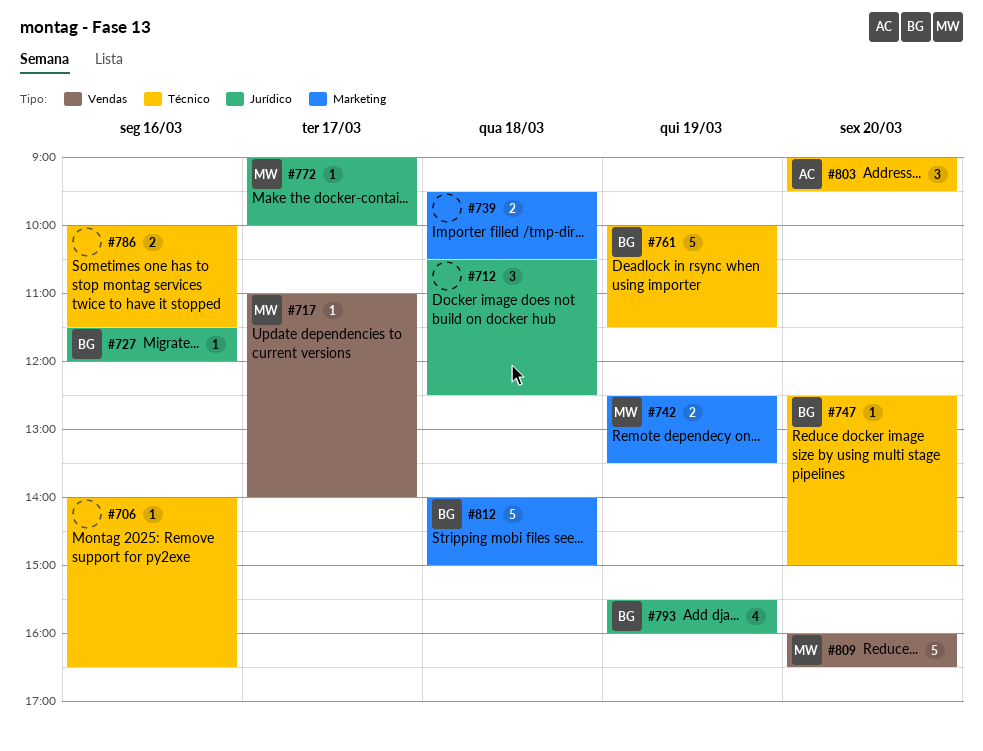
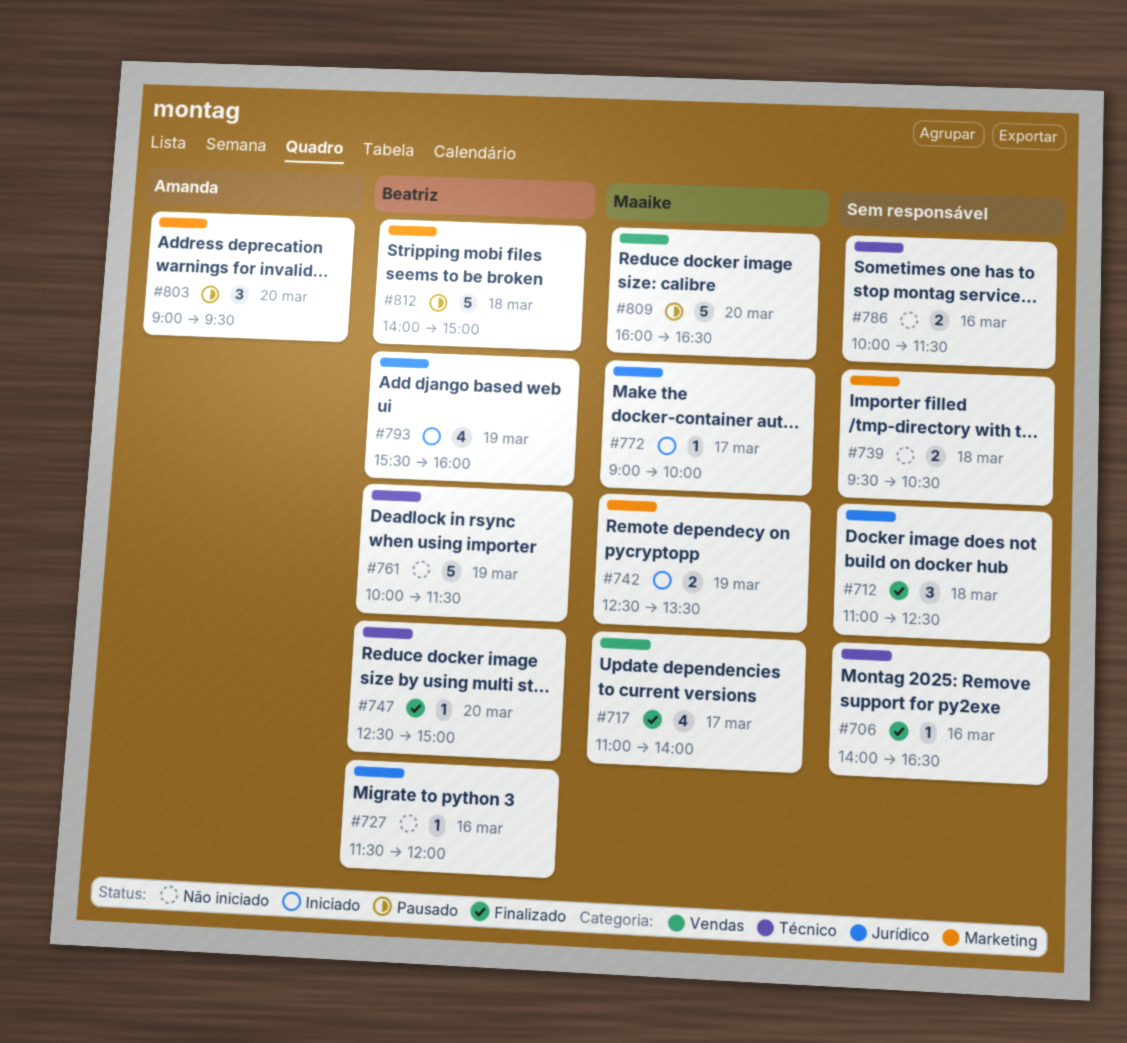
#712, begins: 10:30 -> 11:00
#717, estimate: 1 -> 4
#803, label: Técnico -> Marketing

